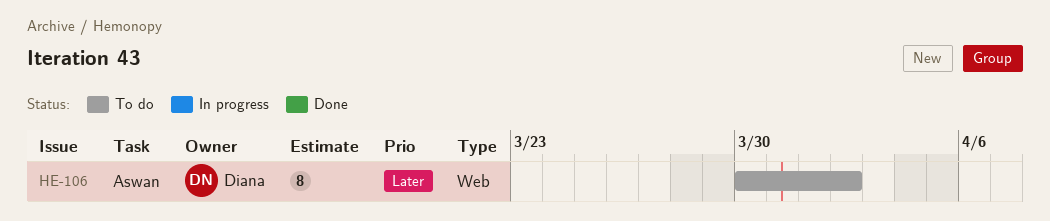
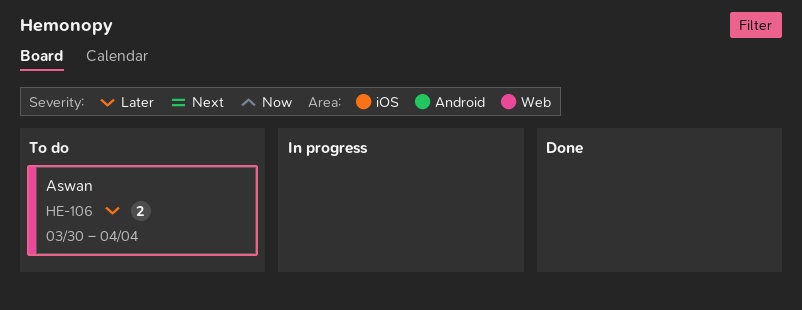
HE-106, estimate: 8 -> 2
HE-106, due: Apr 2 -> Apr 4

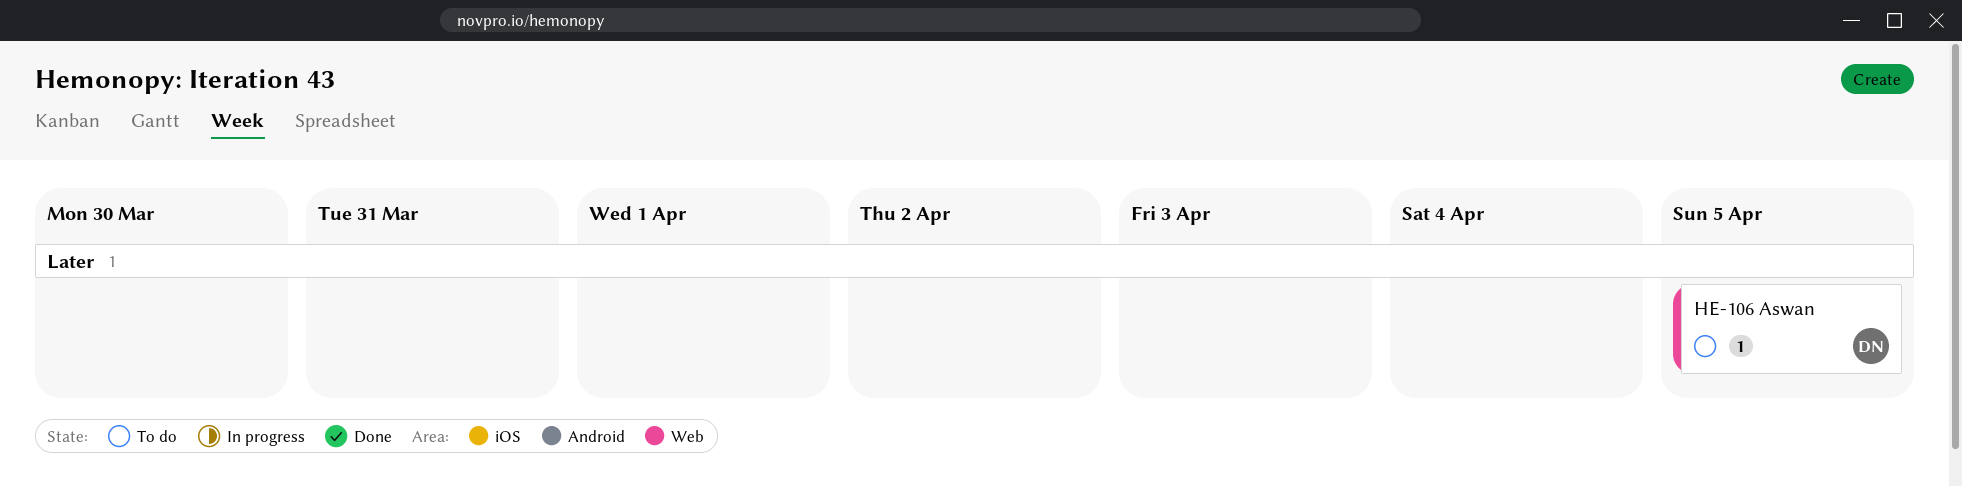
HE-106, estimate: 2 -> 1
HE-106, due: Apr 4 -> Apr 5

